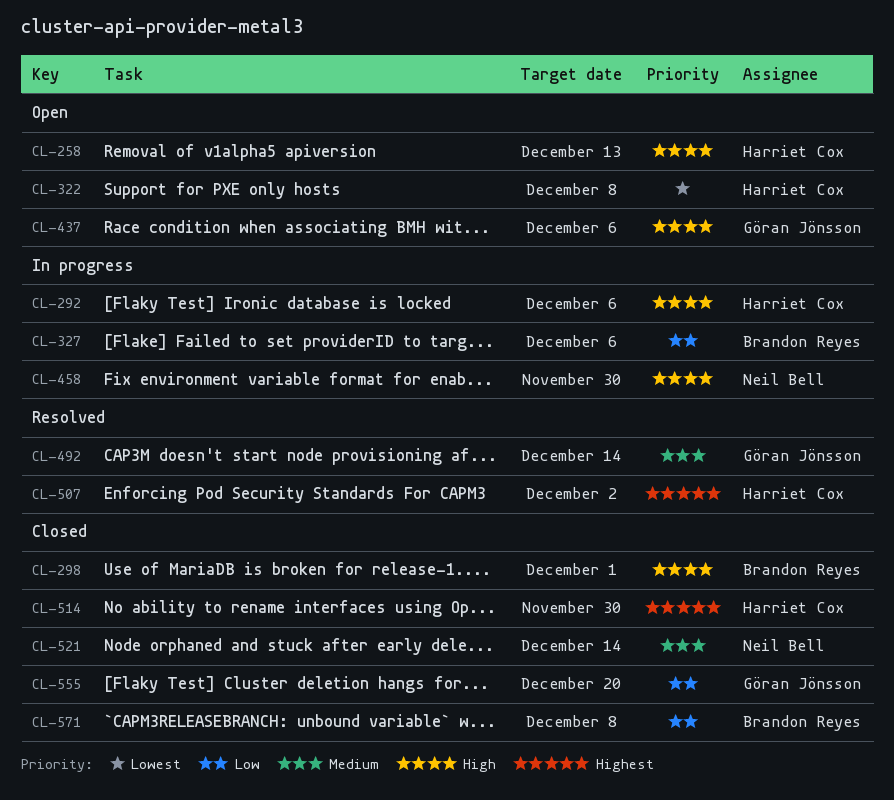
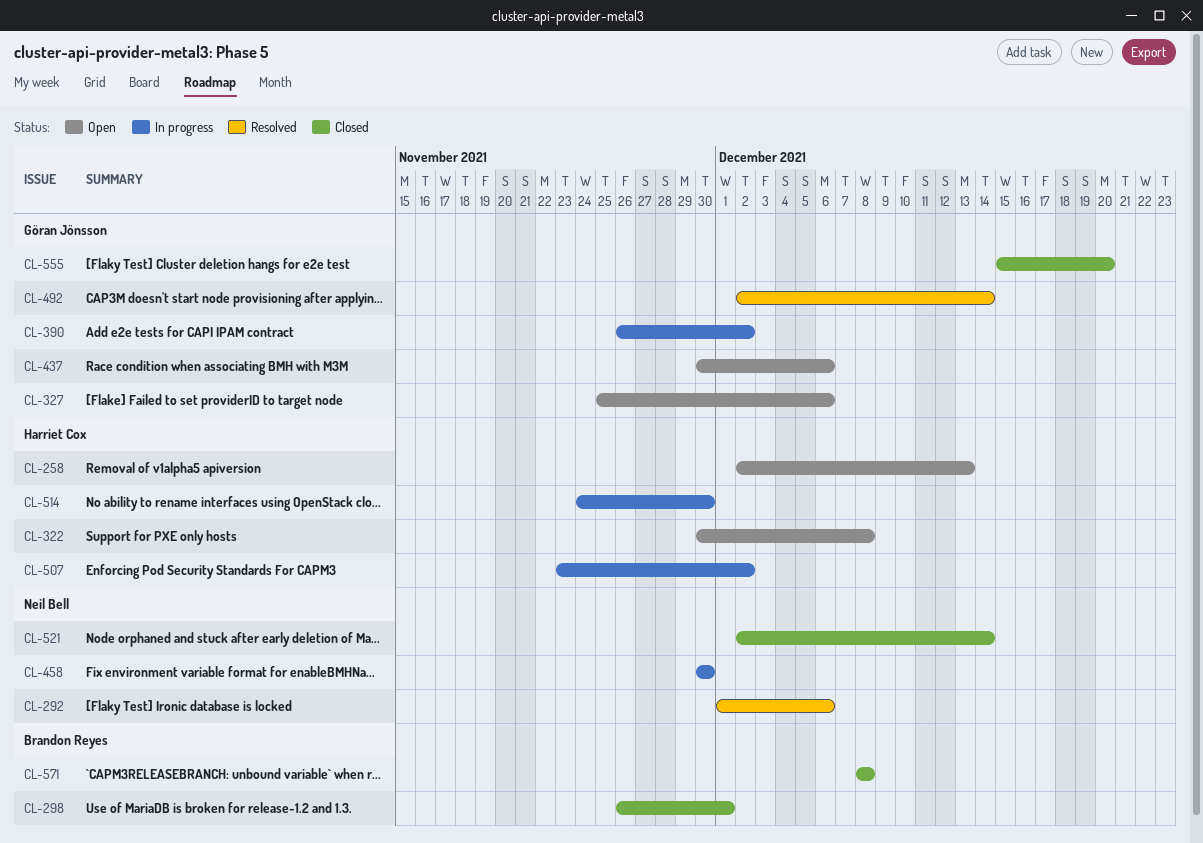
CL-292, status: In progress -> Resolved
CL-292, owner: Harriet Cox -> Neil Bell
CL-327, status: In progress -> Open
CL-327, owner: Brandon Reyes -> Göran Jönsson
CL-390: none -> present
CL-507, status: Resolved -> In progress
CL-514, status: Closed -> In progress

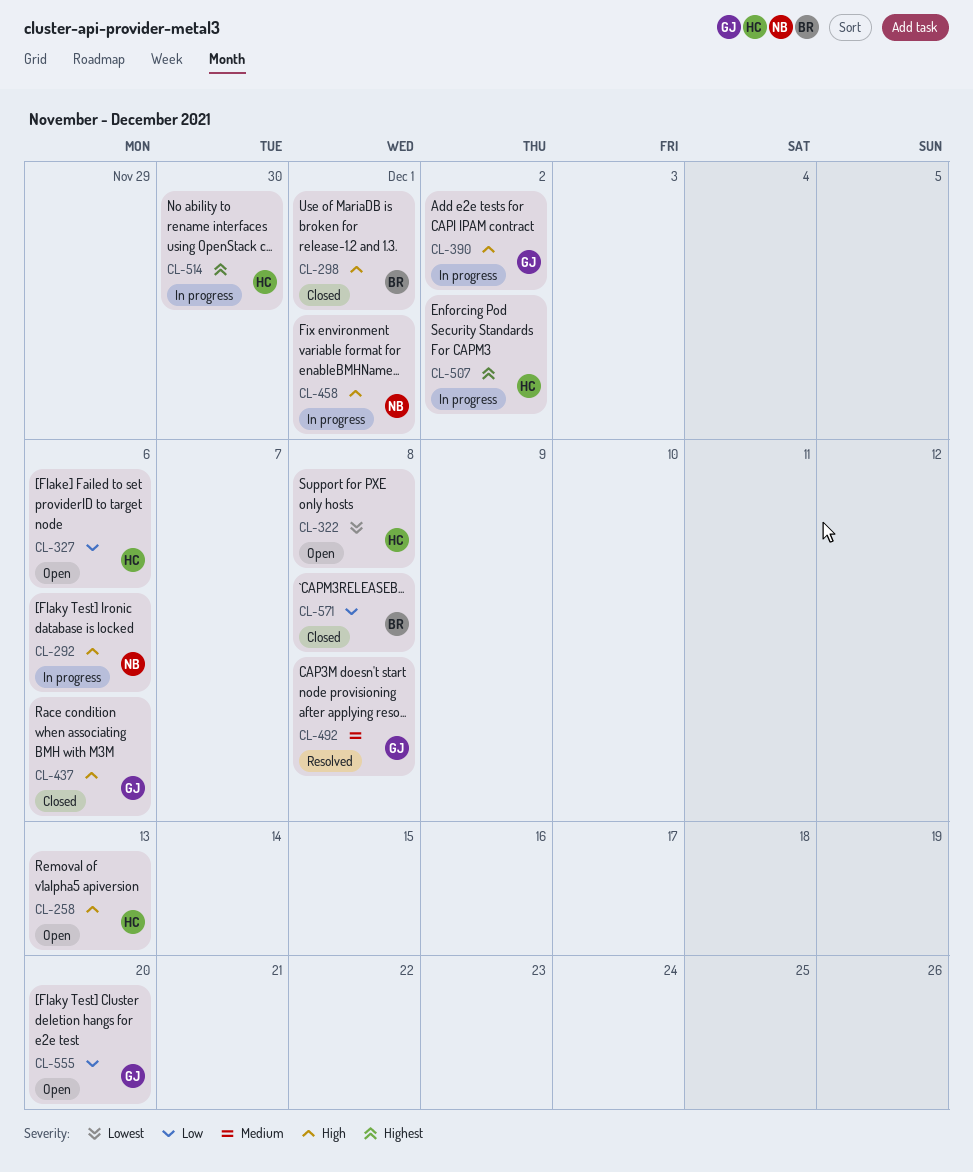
CL-292, status: Resolved -> In progress
CL-327, owner: Göran Jönsson -> Harriet Cox
CL-437, status: Open -> Closed
CL-458, due: Nov 30 -> Dec 1
CL-492, due: Dec 14 -> Dec 8
CL-521: present -> none
CL-555, status: Closed -> Open

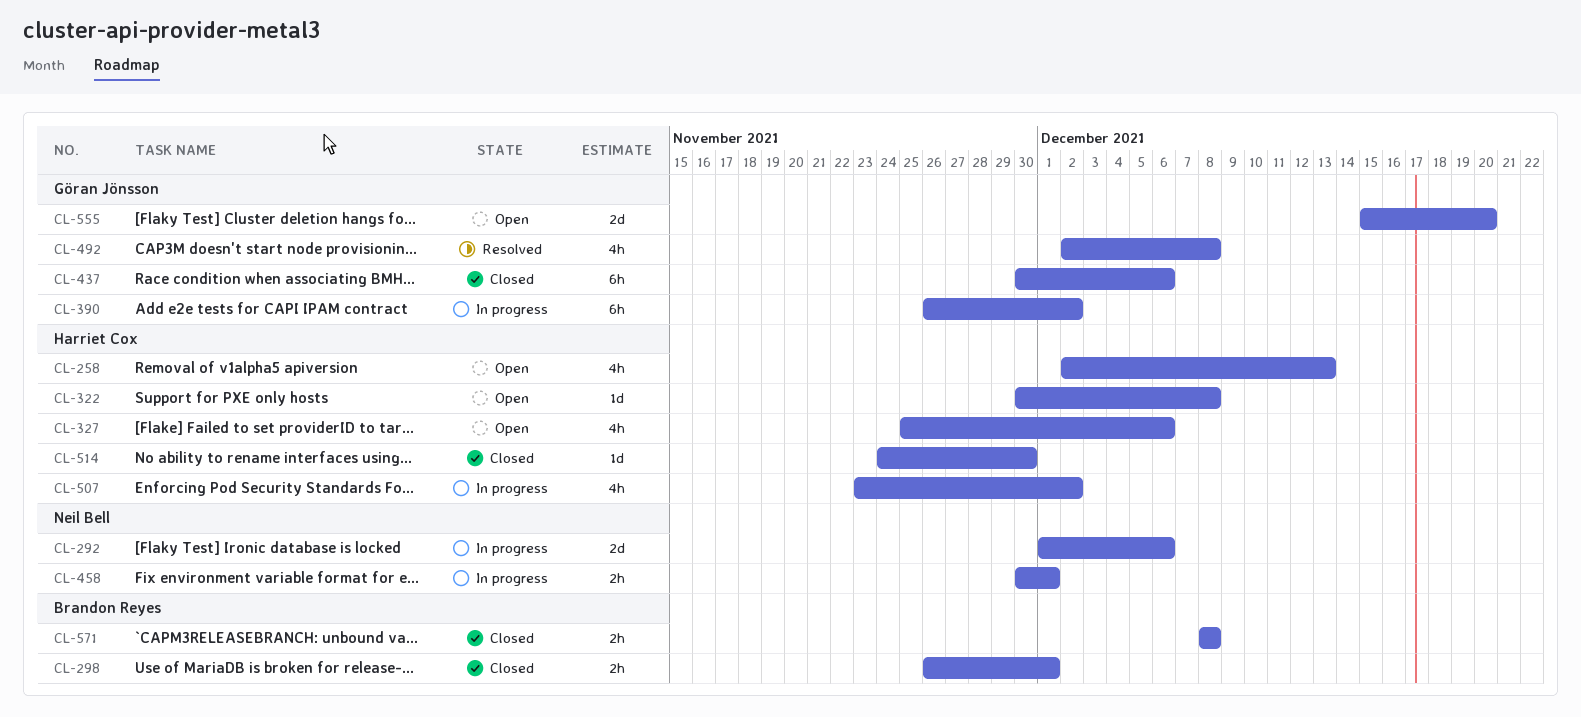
CL-514, status: In progress -> Closed

